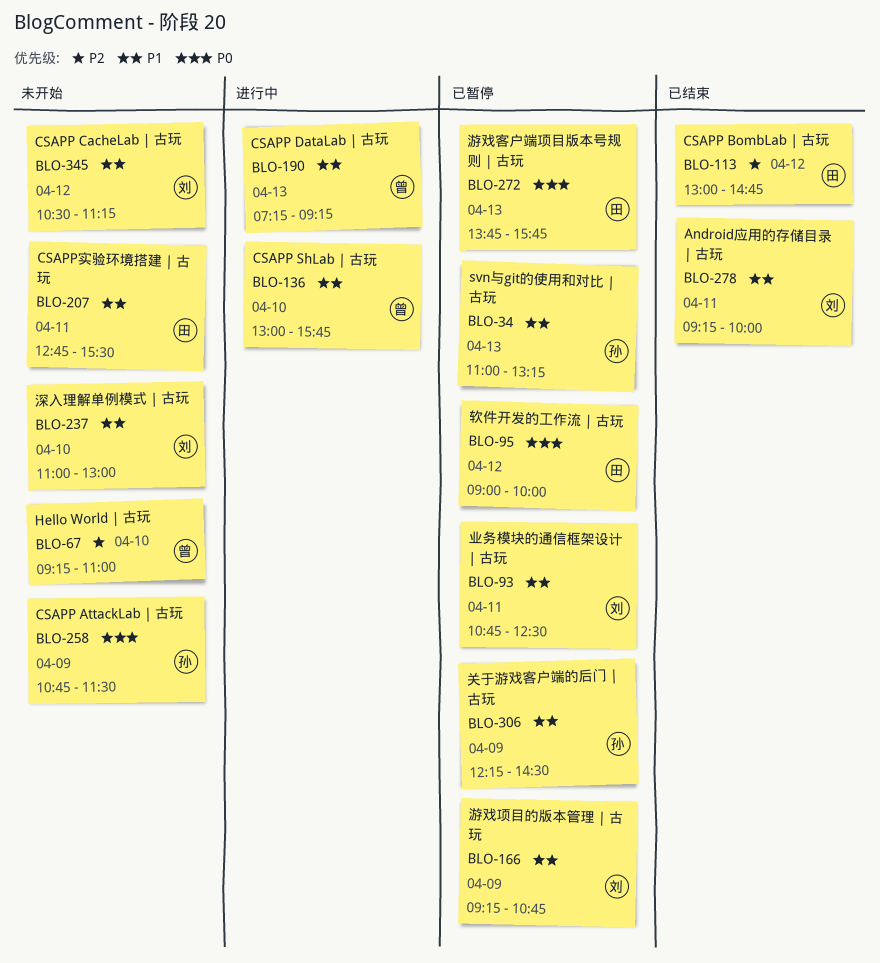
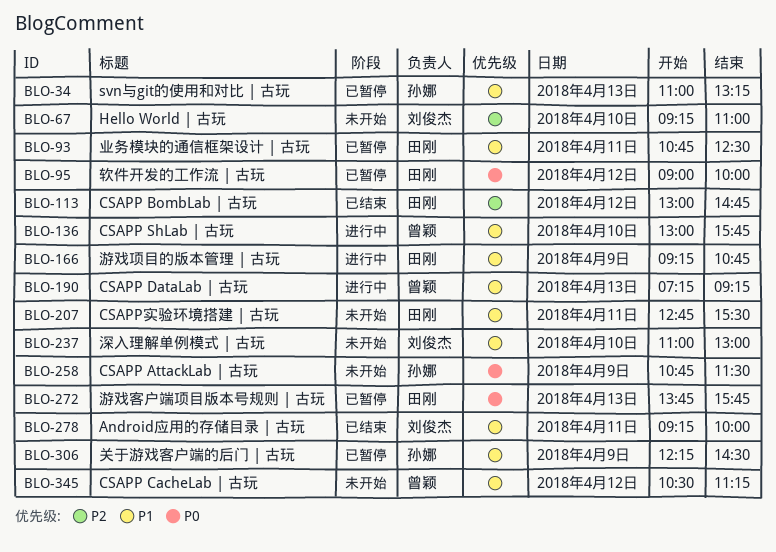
BLO-67, owner: 曾颖 -> 刘俊杰
BLO-93, owner: 刘俊杰 -> 田刚
BLO-166, status: 已暂停 -> 进行中
BLO-166, owner: 刘俊杰 -> 田刚
BLO-345, owner: 刘俊杰 -> 曾颖

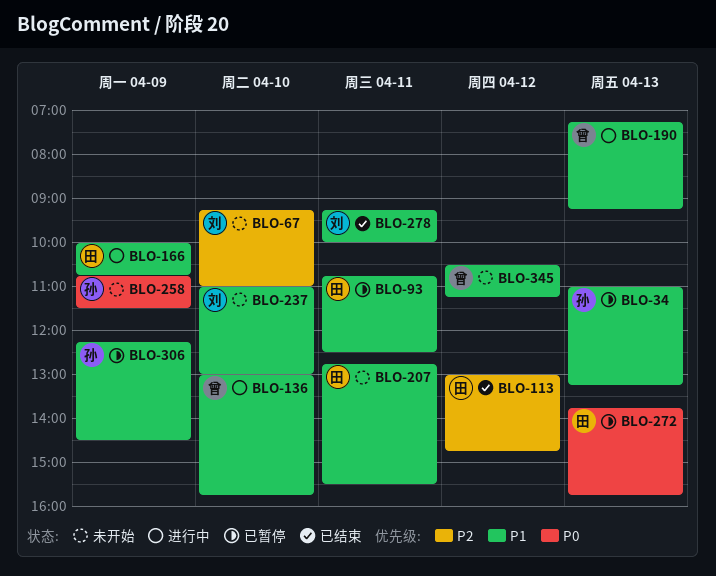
BLO-95: present -> none
BLO-166, begins: 09:15 -> 10:00

